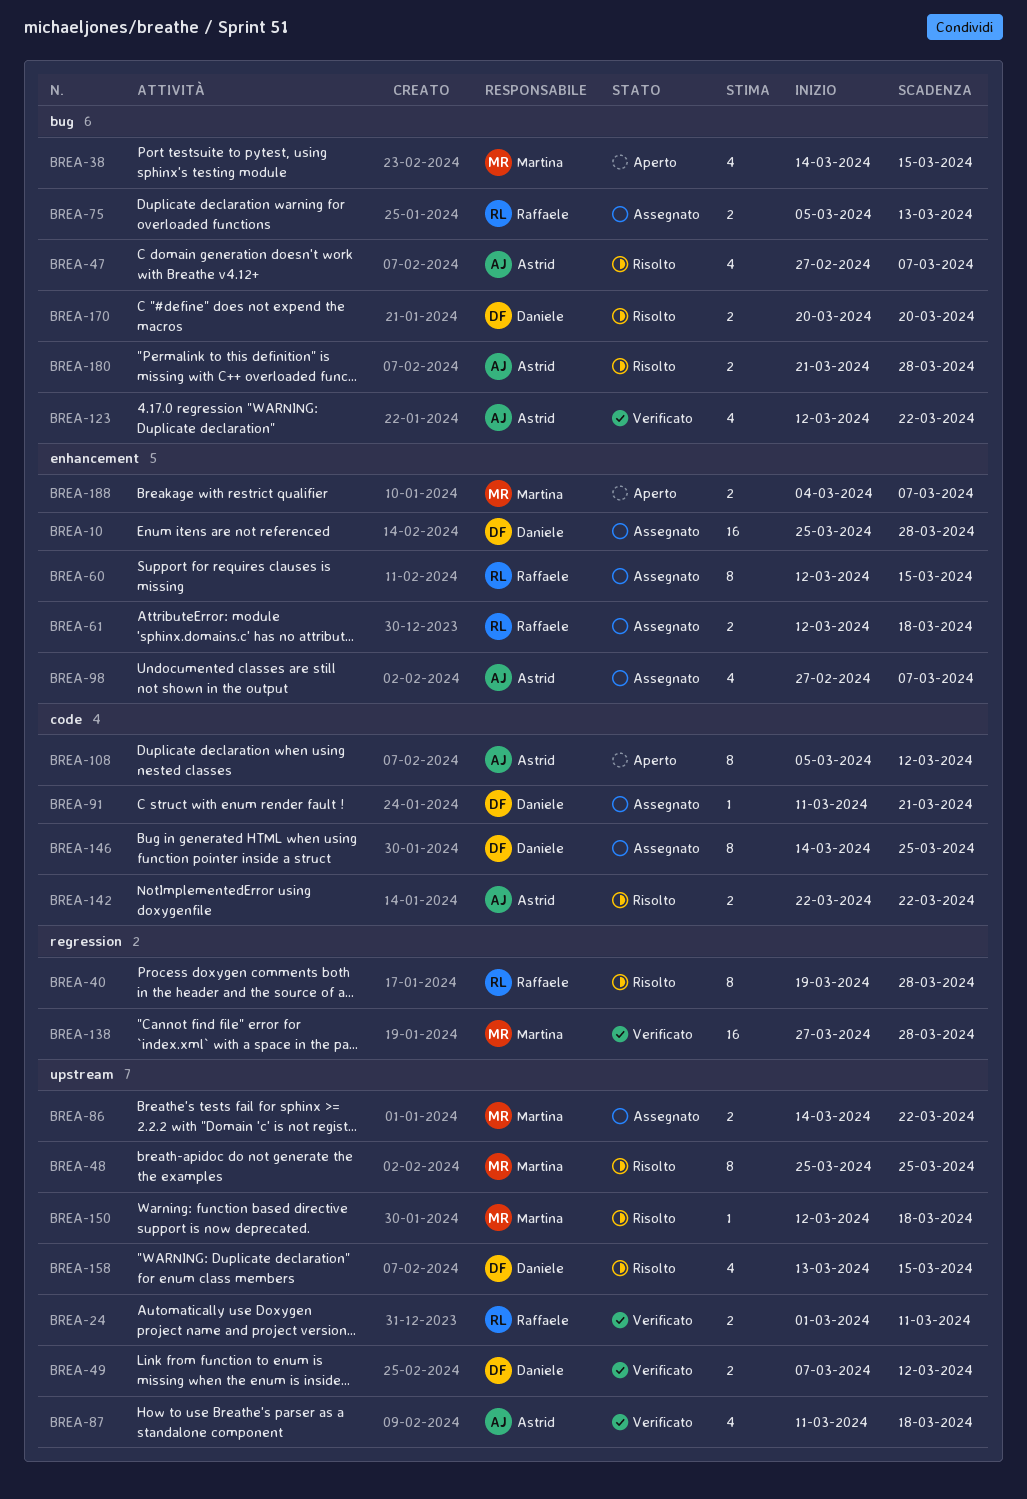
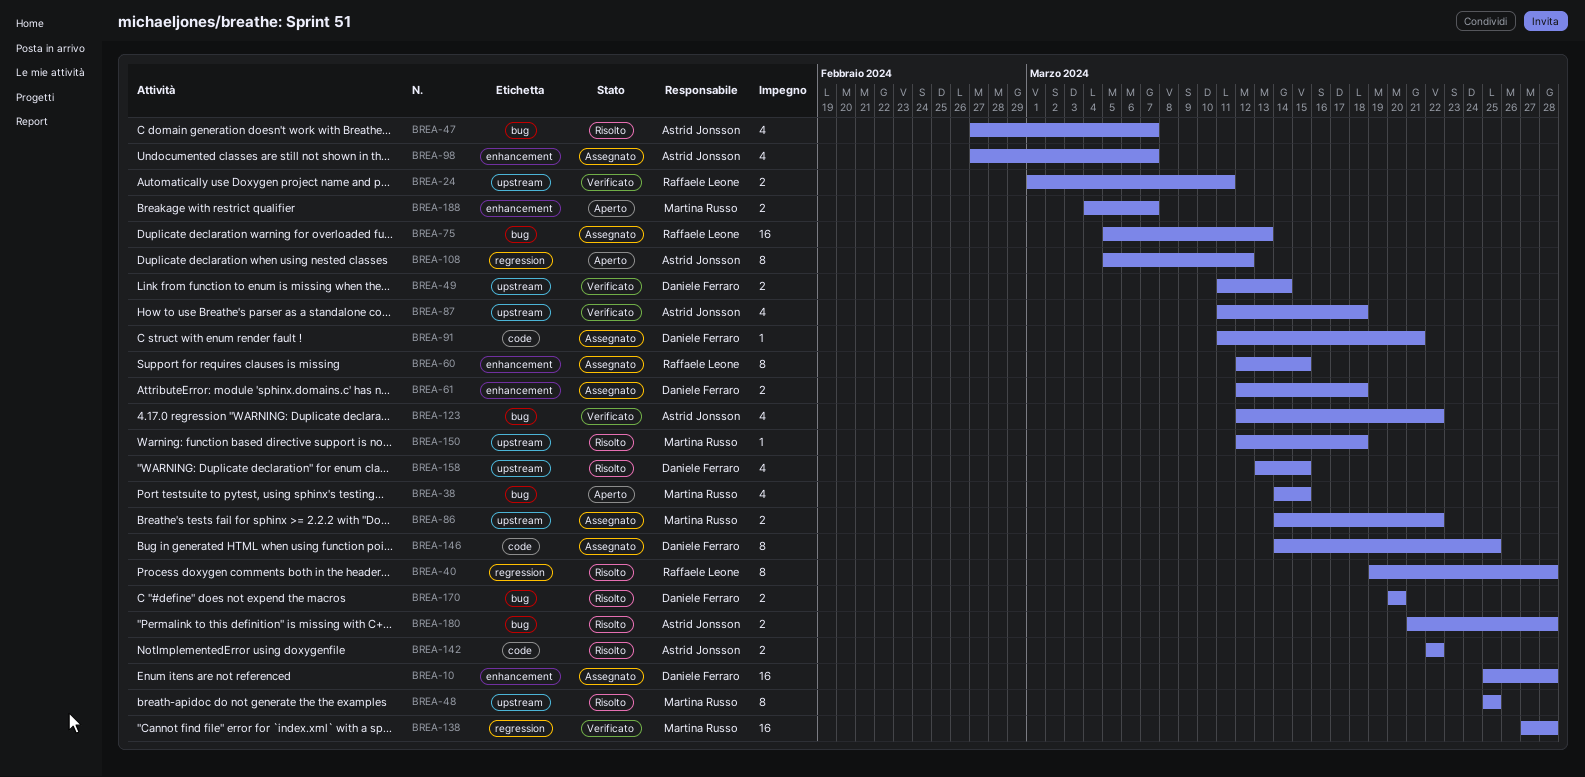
BREA-49, start: Mar 7 -> Mar 11
BREA-49, due: Mar 12 -> Mar 14
BREA-61, owner: Raffaele Leone -> Daniele Ferraro
BREA-75, estimate: 2 -> 16
BREA-108, label: code -> regression

